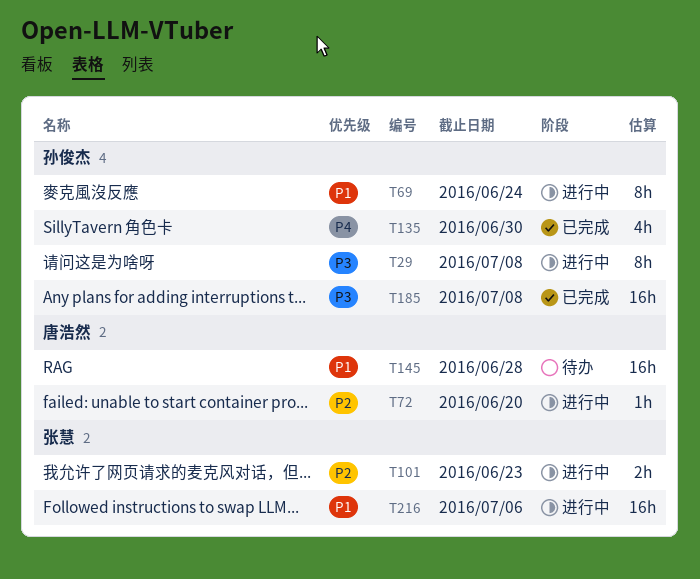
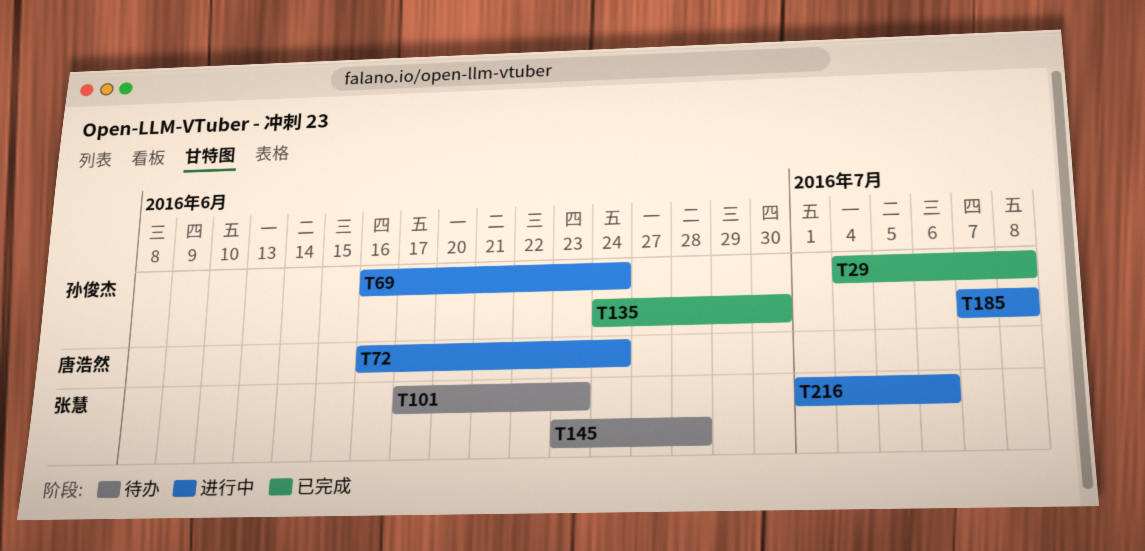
T29, status: 进行中 -> 已完成
T72, due: Jun 20 -> Jun 24
T101, status: 进行中 -> 待办
T145, owner: 唐浩然 -> 张慧
T185, status: 已完成 -> 进行中

